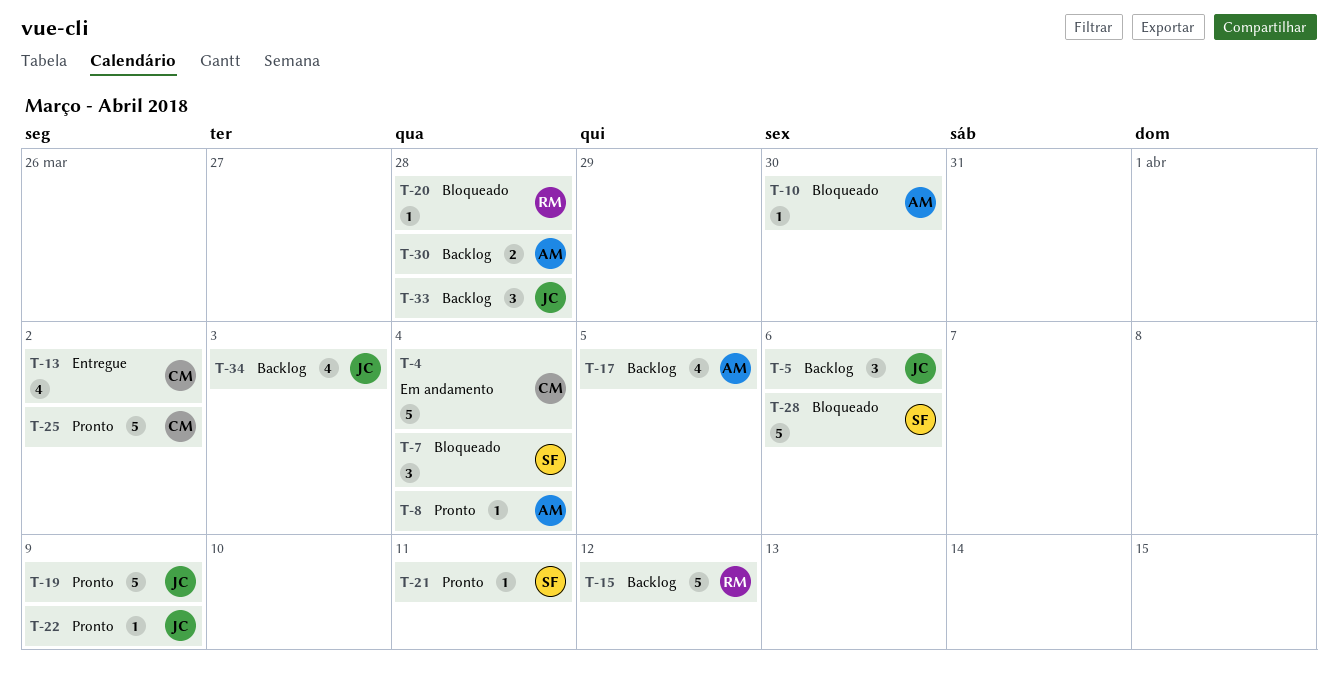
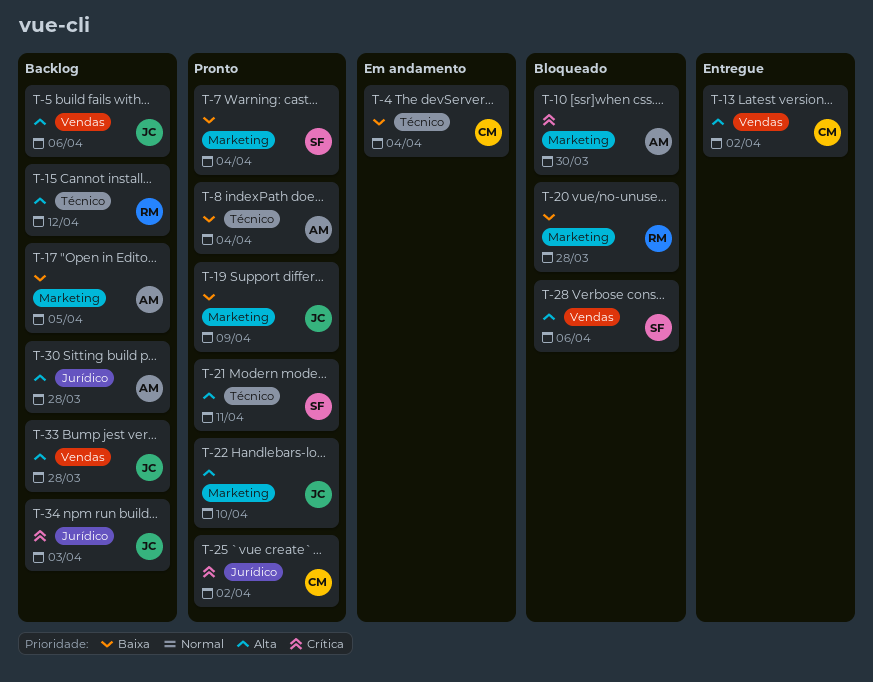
T-7, status: Bloqueado -> Pronto
T-22, due: Apr 9 -> Apr 10

